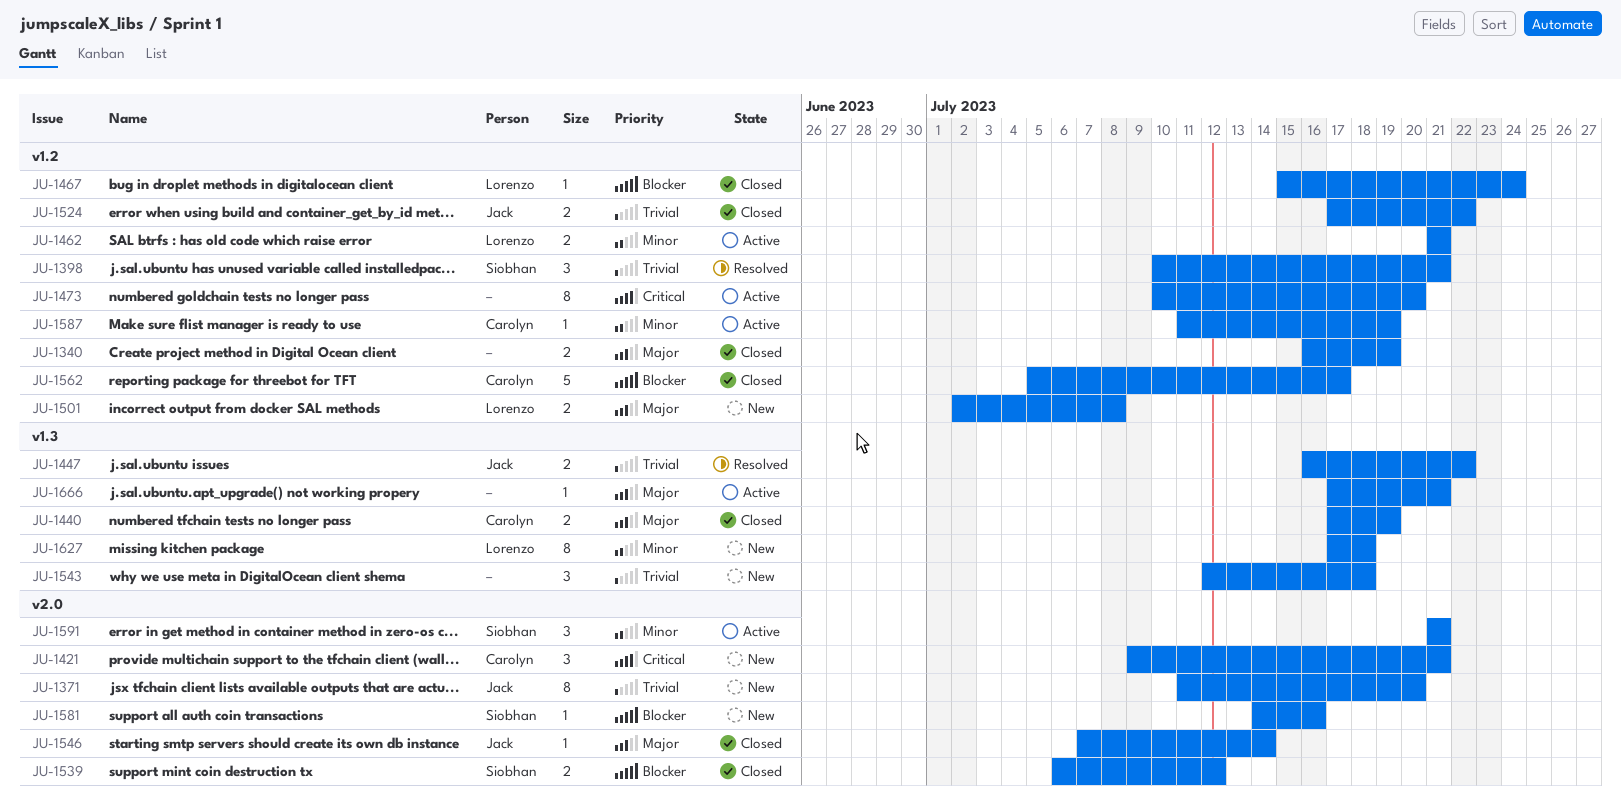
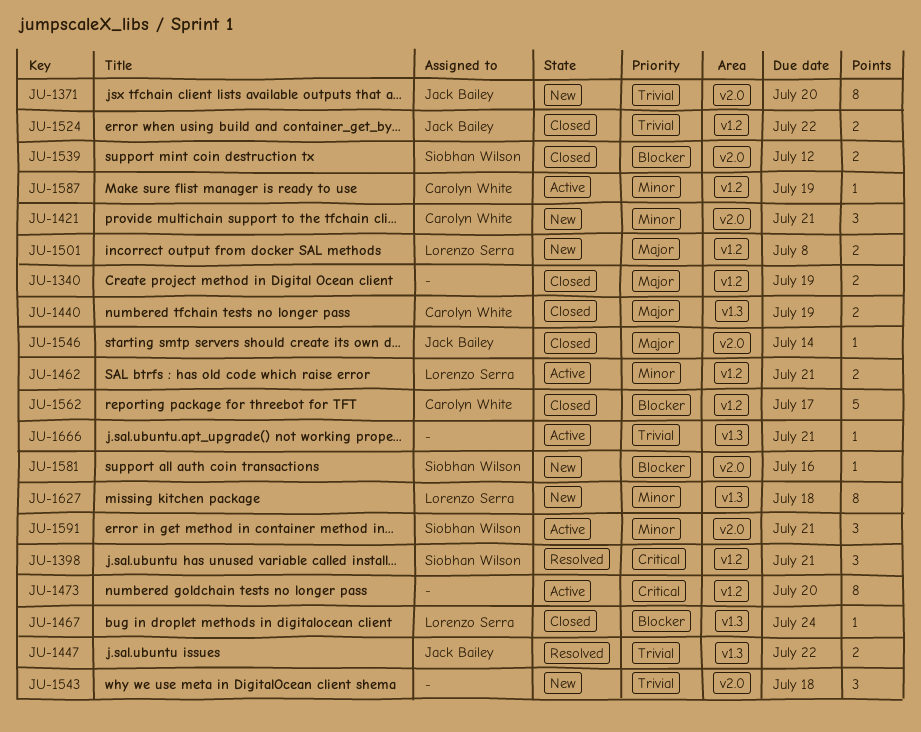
JU-1398, priority: Trivial -> Critical
JU-1421, priority: Critical -> Minor
JU-1467, label: v1.2 -> v1.3
JU-1543, label: v1.3 -> v2.0
JU-1666, priority: Major -> Trivial

